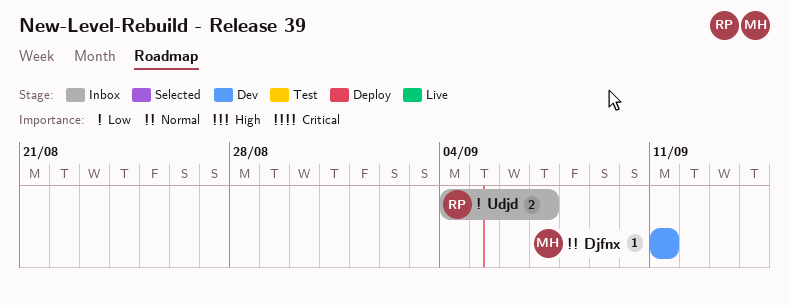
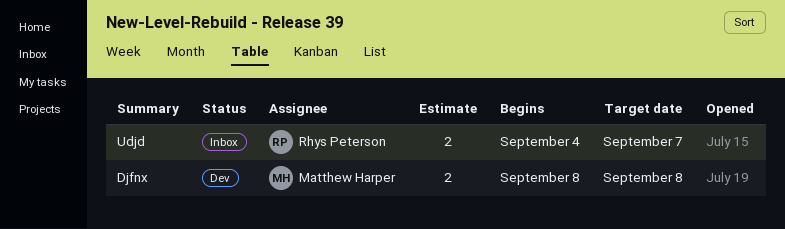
Djfnx, estimate: 1 -> 2
Djfnx, start: Sep 11 -> Sep 8
Djfnx, due: Sep 11 -> Sep 8

